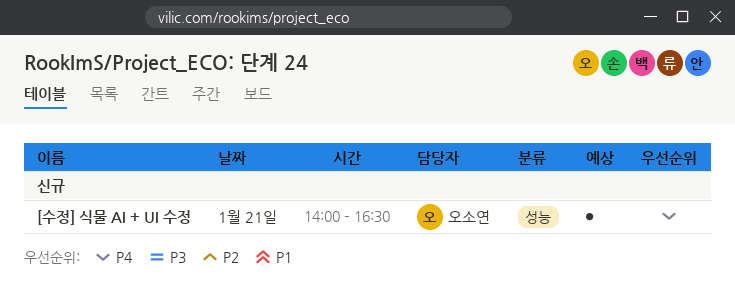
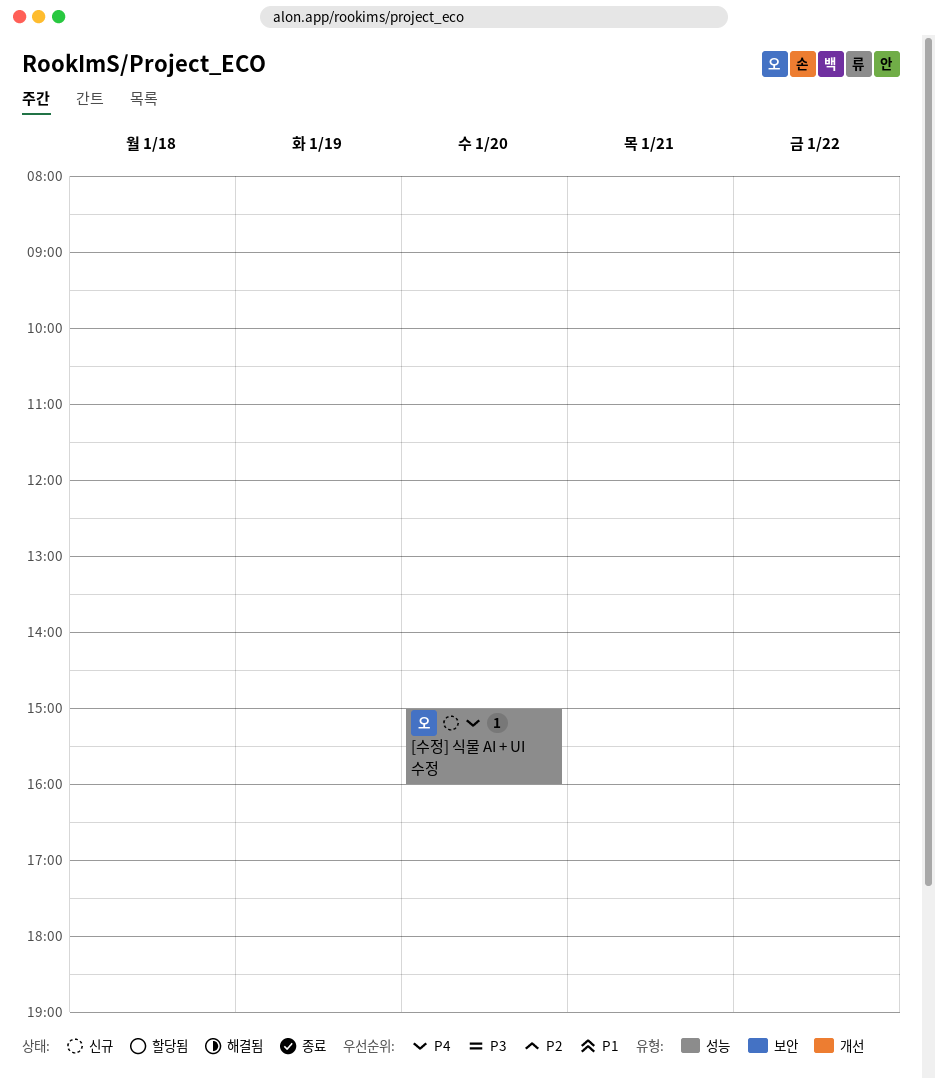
[수정] 식물 AI + UI 수정, day: Jan 21 -> Jan 20
[수정] 식물 AI + UI 수정, begins: 14:00 -> 15:00
[수정] 식물 AI + UI 수정, ends: 16:30 -> 16:00

